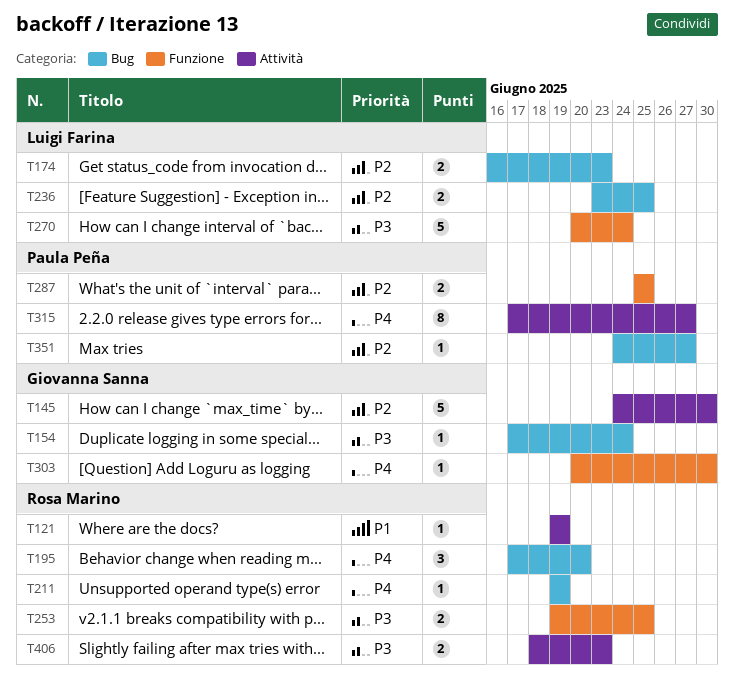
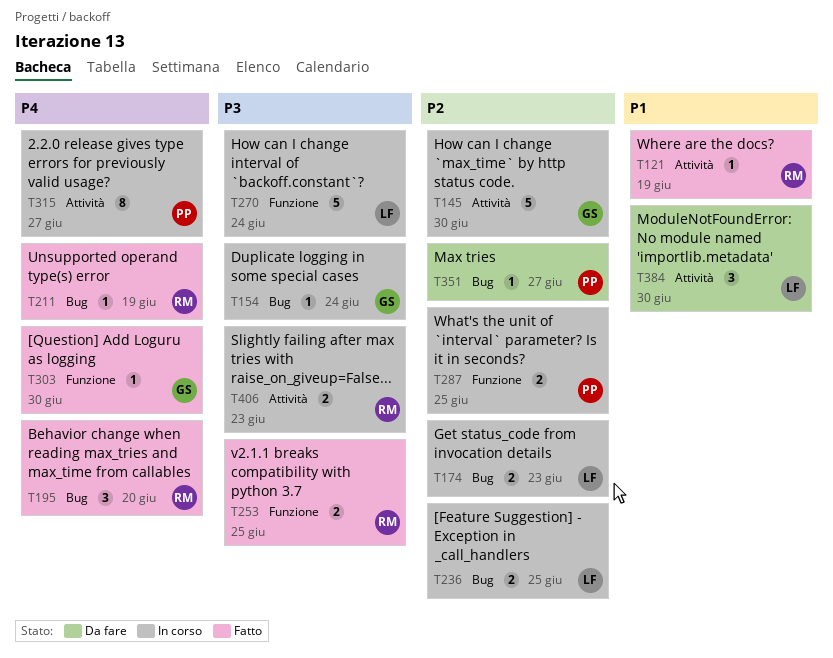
T384: none -> present

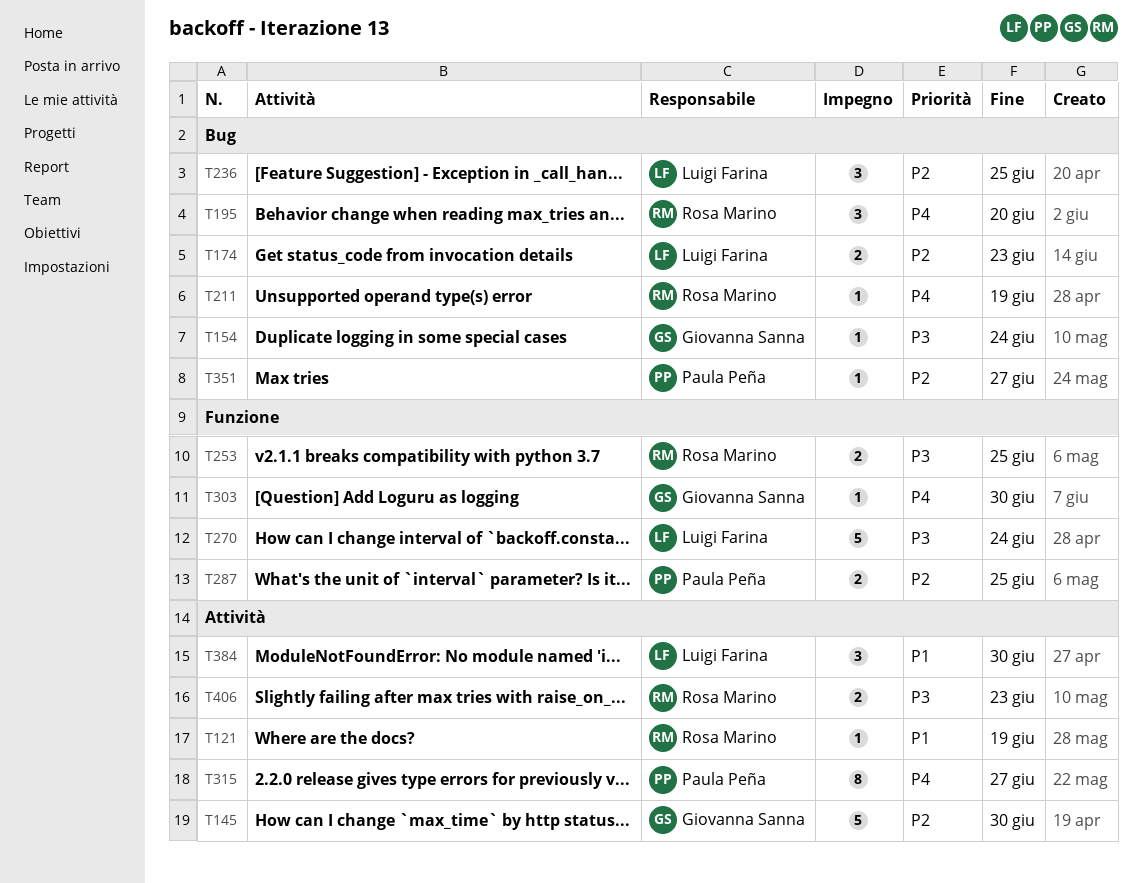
T236, estimate: 2 -> 3

